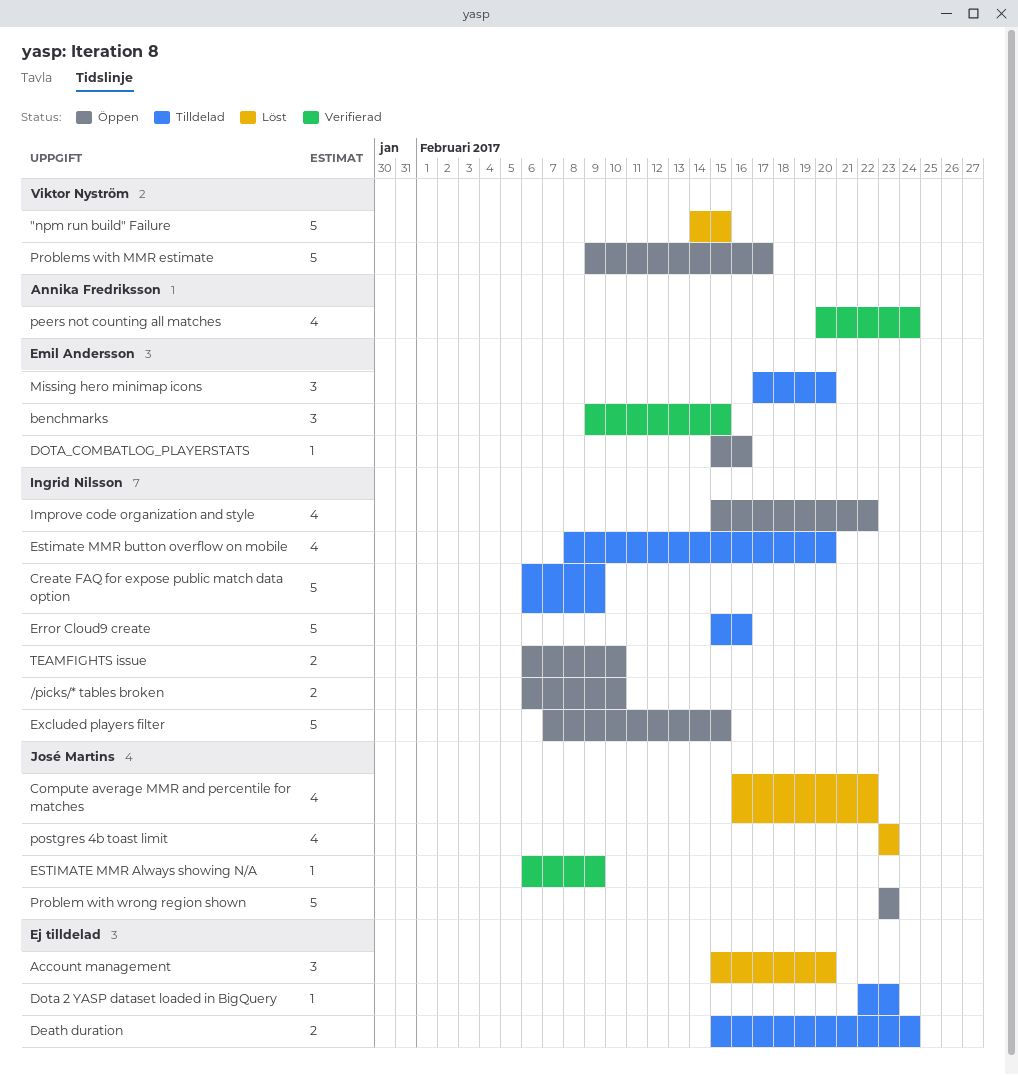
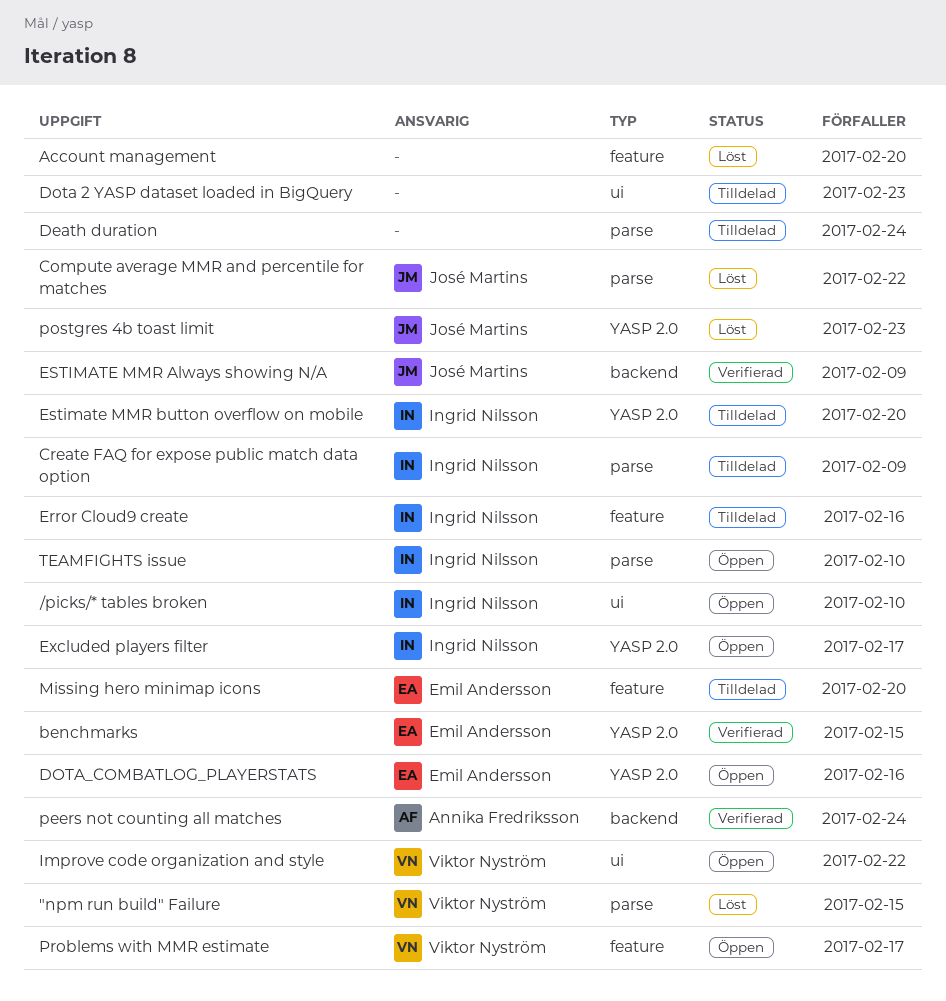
Excluded players filter, due: Feb 15 -> Feb 17
Improve code organization and style, owner: Ingrid Nilsson -> Viktor Nyström
Problem with wrong region shown: present -> none

